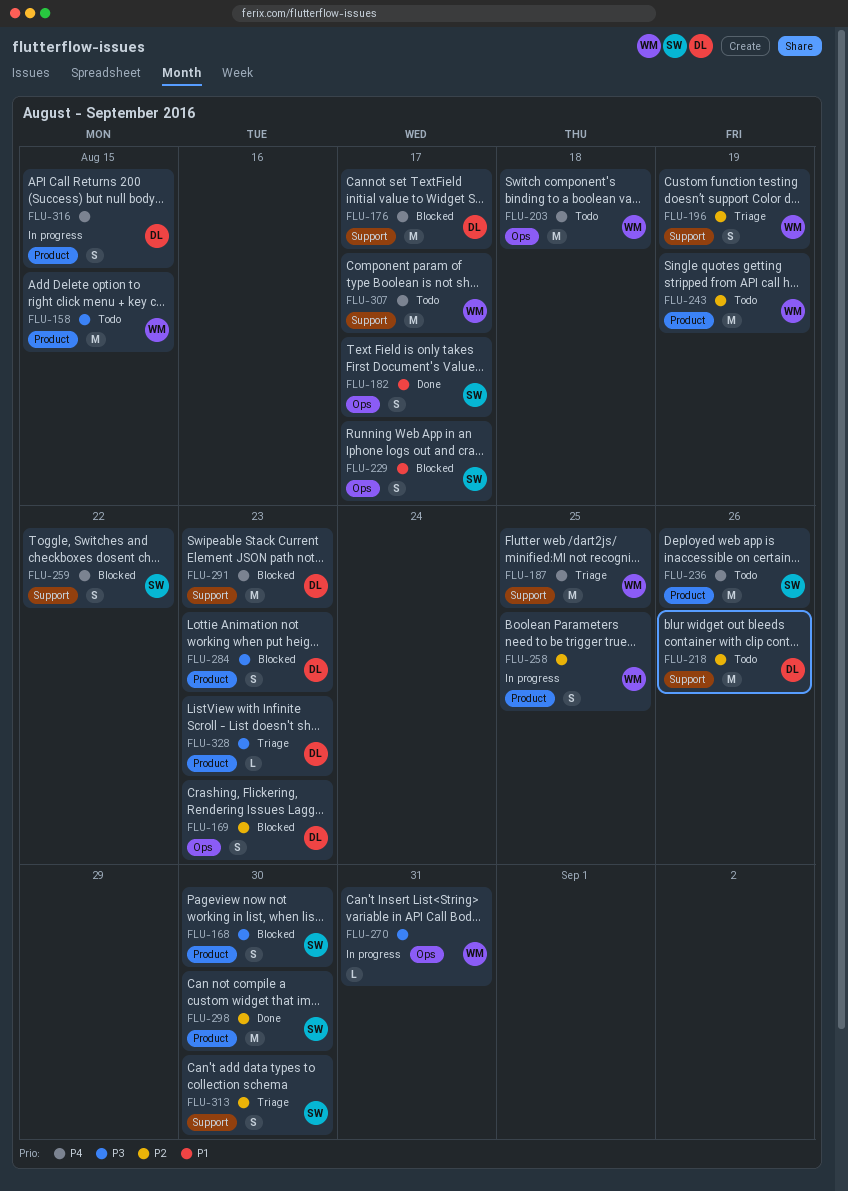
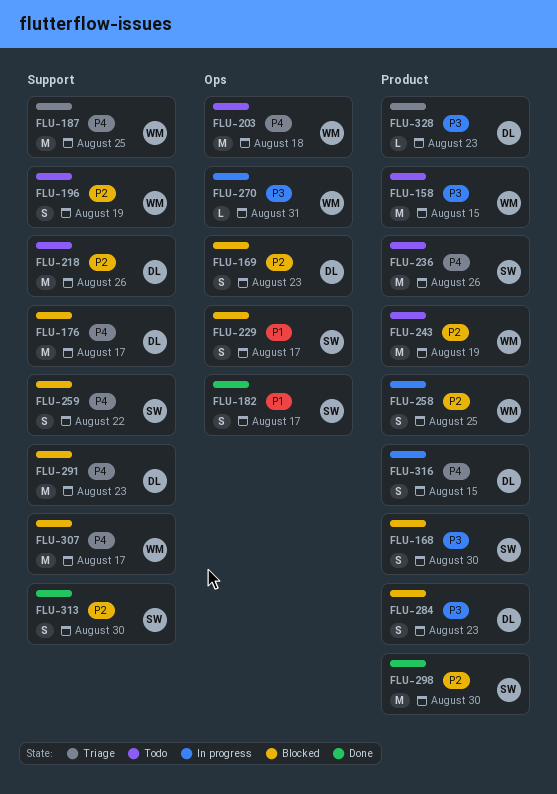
FLU-196, status: Triage -> Todo
FLU-307, status: Todo -> Blocked
FLU-313, status: Triage -> Done

